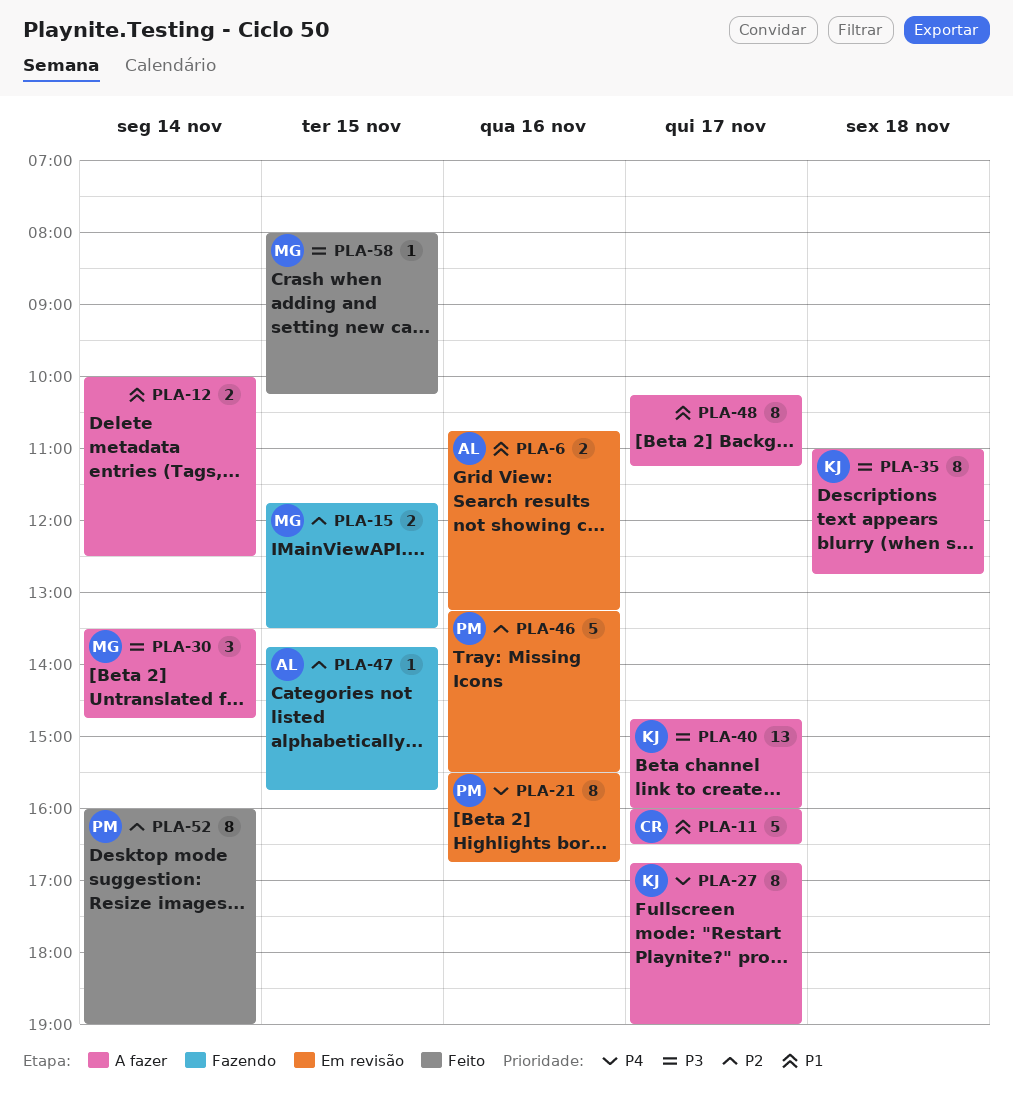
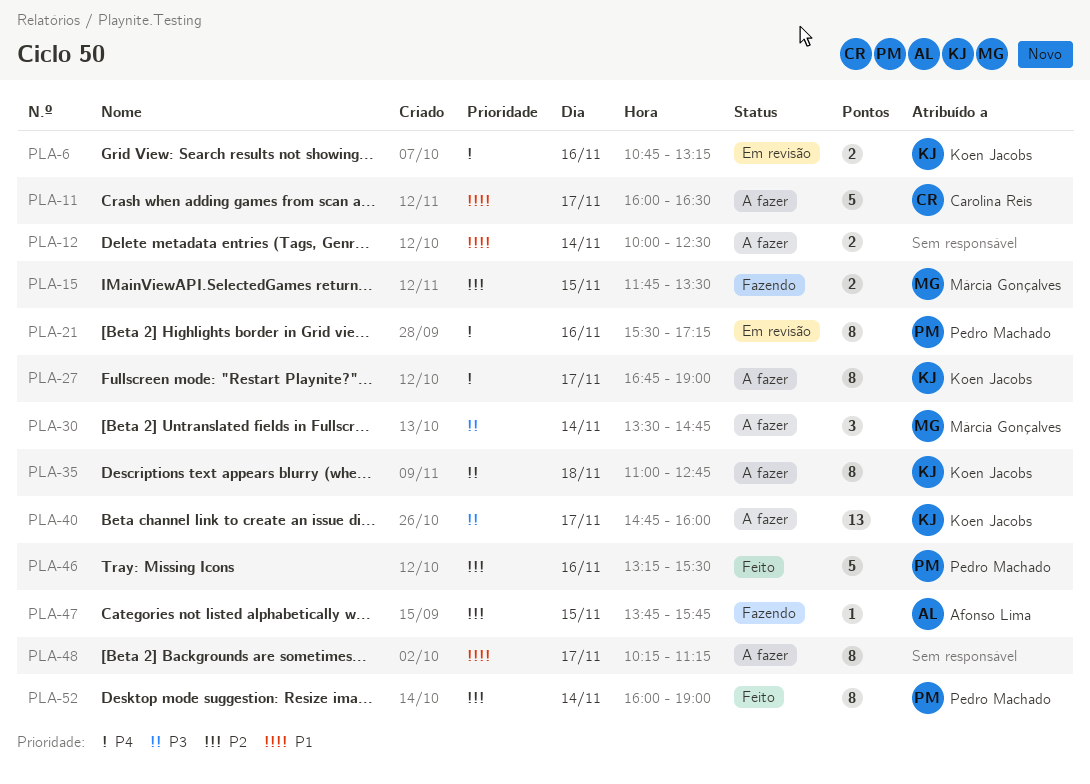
PLA-6, owner: Afonso Lima -> Koen Jacobs
PLA-6, priority: P1 -> P4
PLA-21, ends: 16:45 -> 17:15
PLA-46, status: Em revisão -> Feito
PLA-58: present -> none

